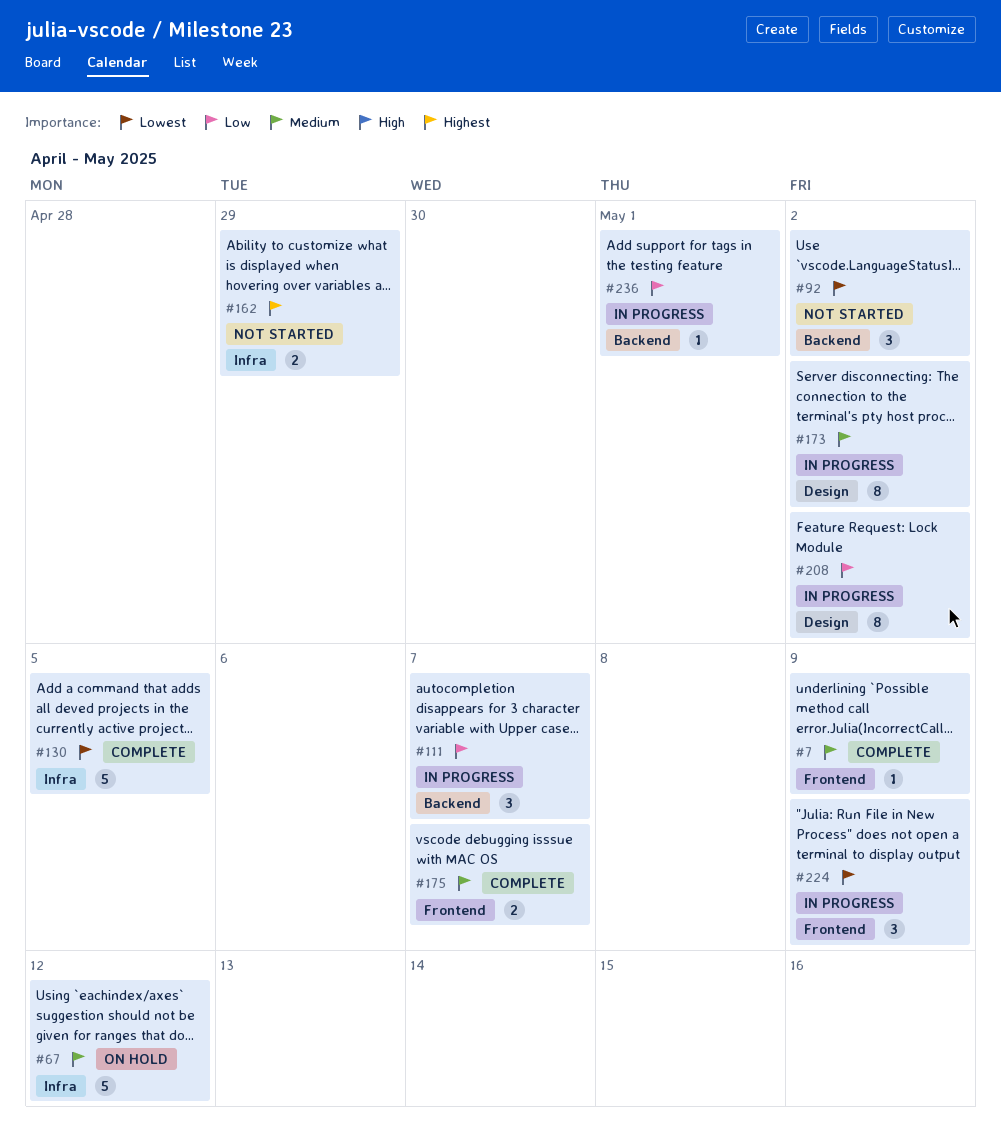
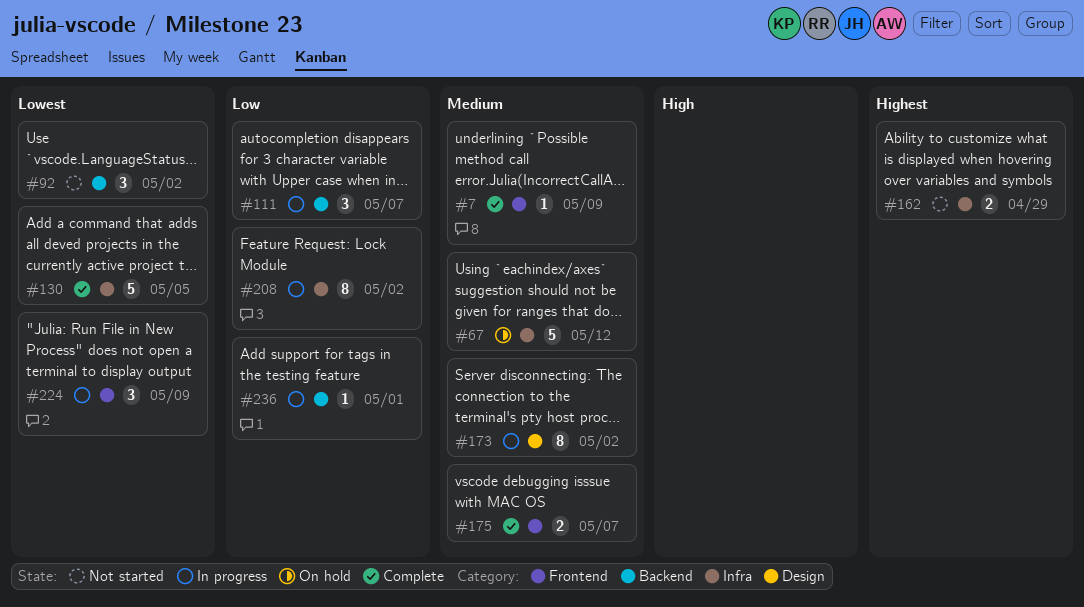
#208, label: Design -> Infra

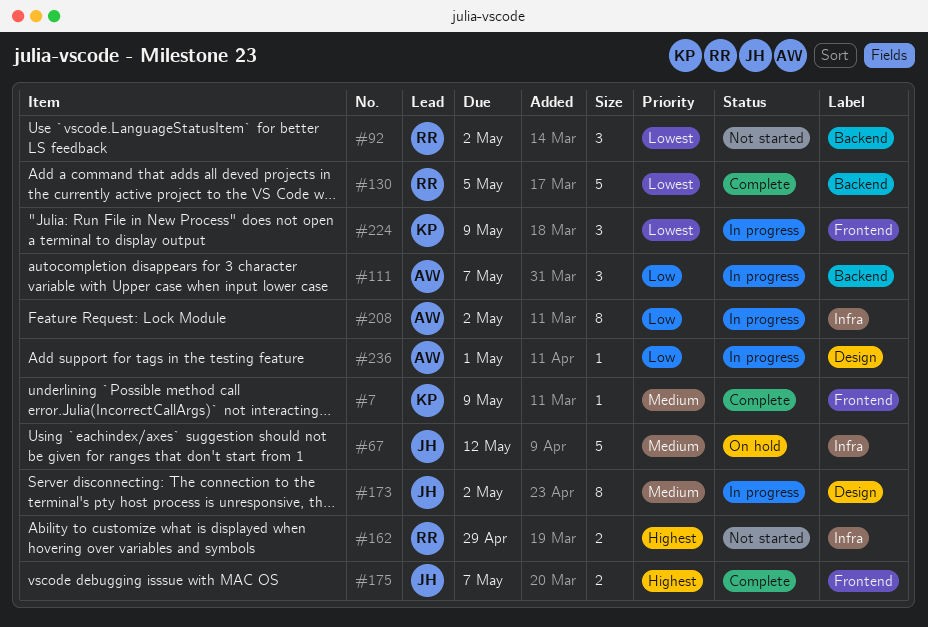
#130, label: Infra -> Backend
#175, priority: Medium -> Highest
#236, label: Backend -> Design

